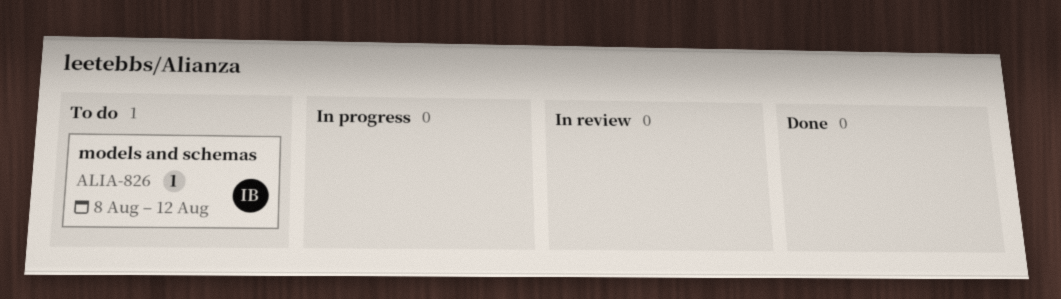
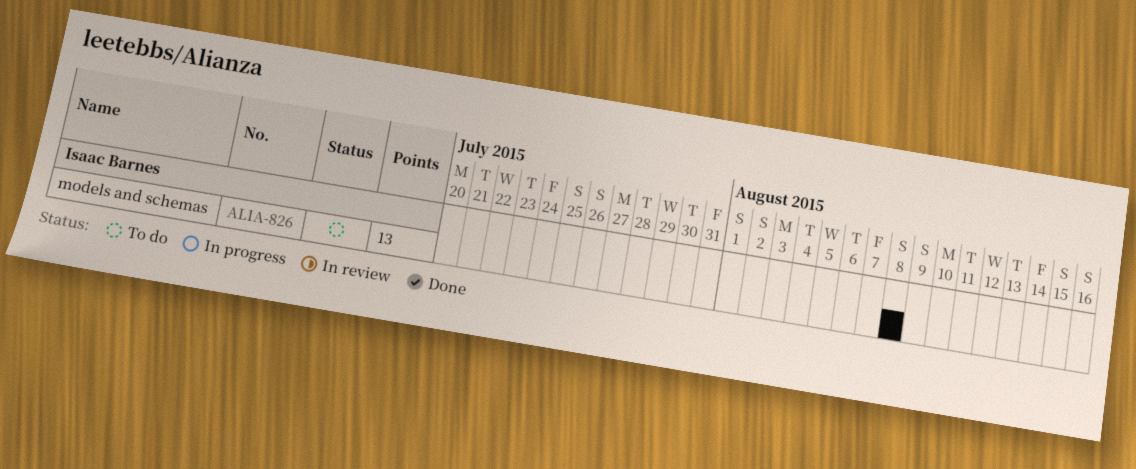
ALIA-826, estimate: 1 -> 13
ALIA-826, due: Aug 12 -> Aug 8

